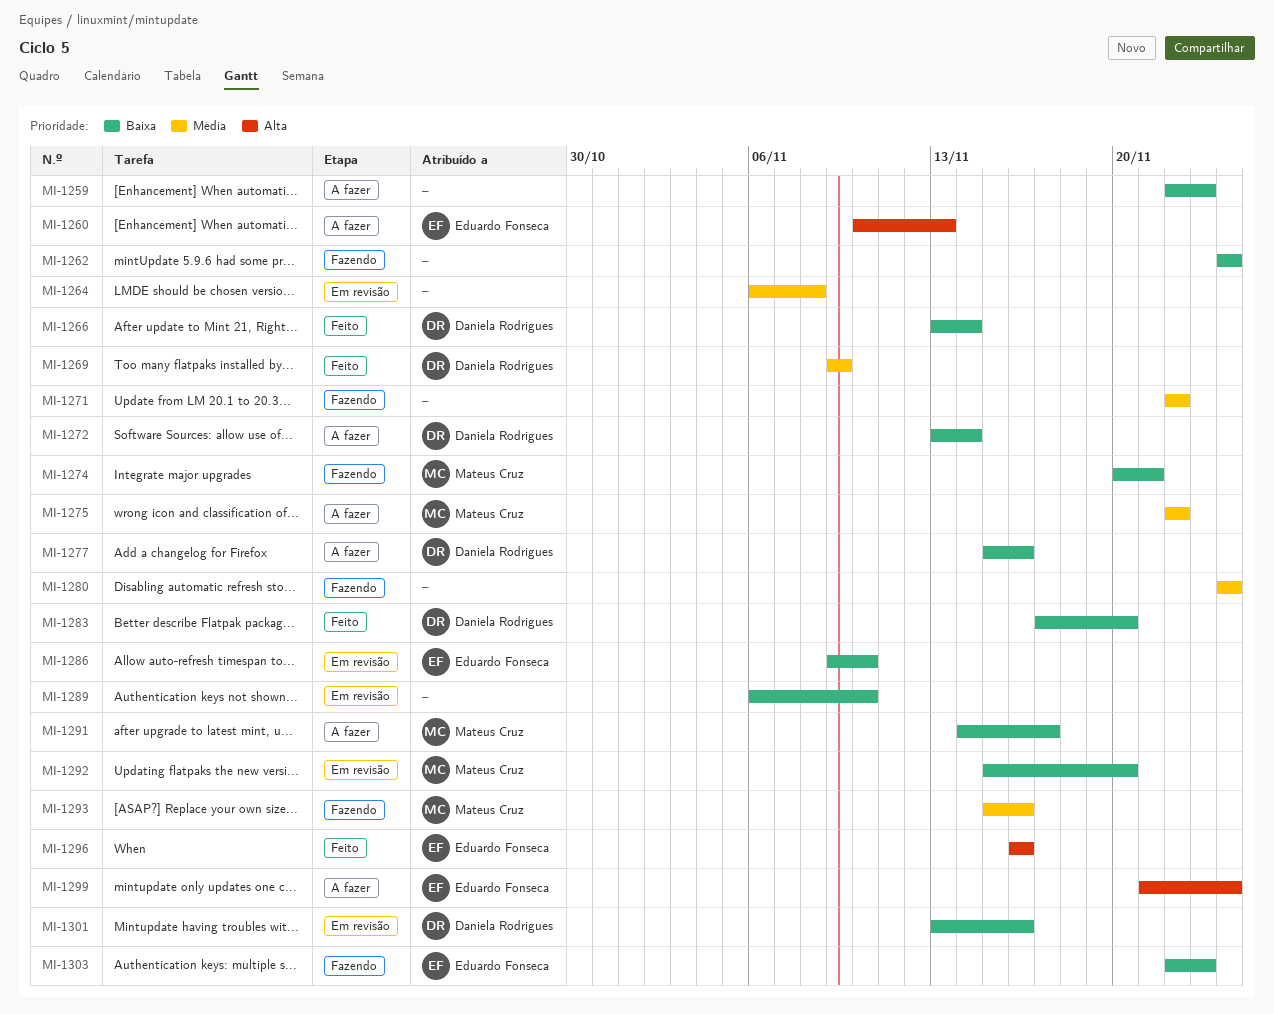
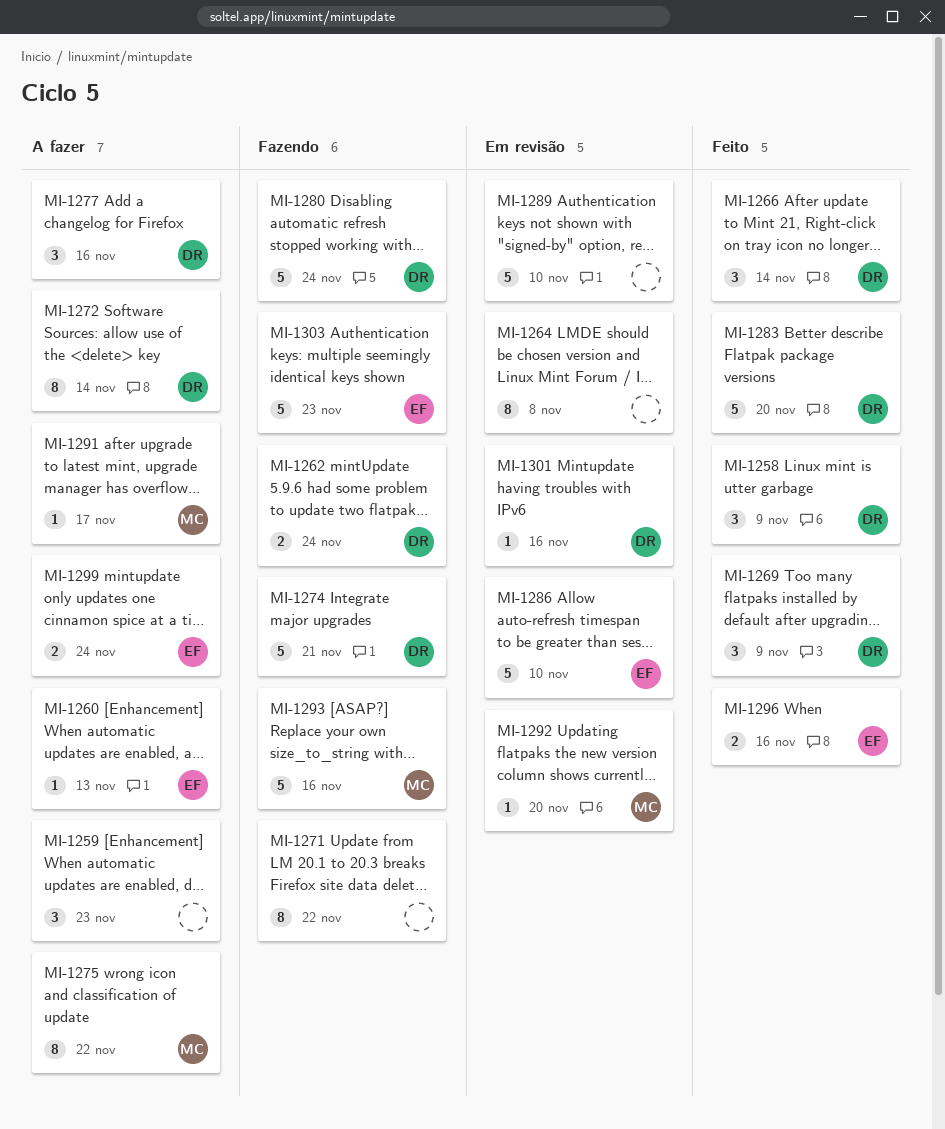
MI-1258: none -> present
MI-1262, owner: none -> Daniela Rodrigues
MI-1274, owner: Mateus Cruz -> Daniela Rodrigues
MI-1280, owner: none -> Daniela Rodrigues

